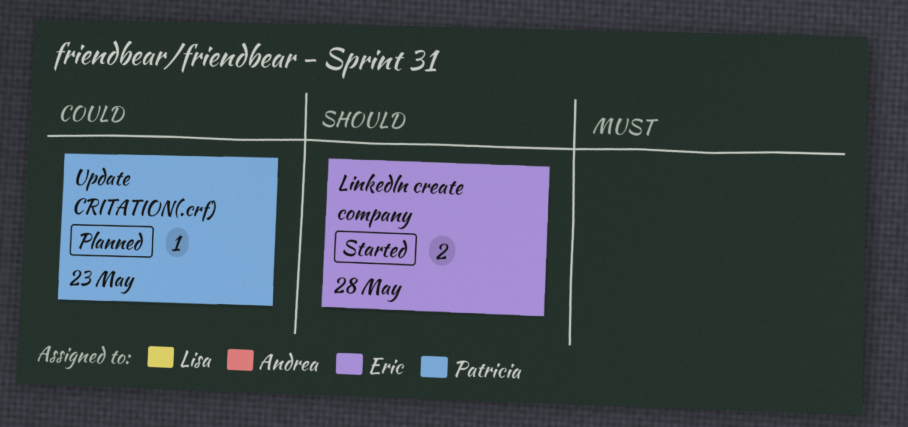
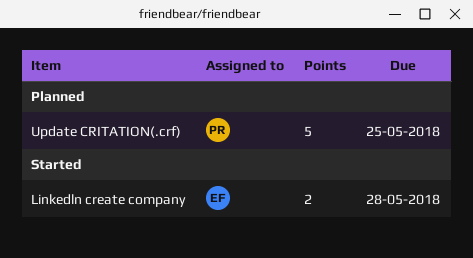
Update CRITATION(.crf), estimate: 1 -> 5
Update CRITATION(.crf), due: May 23 -> May 25

